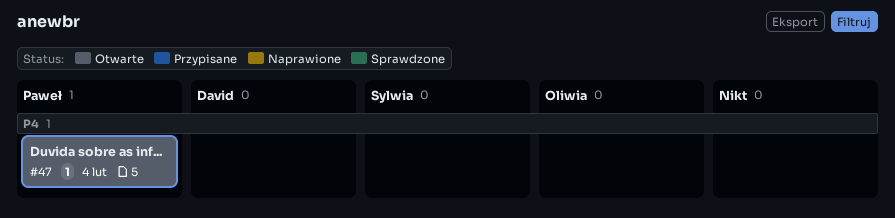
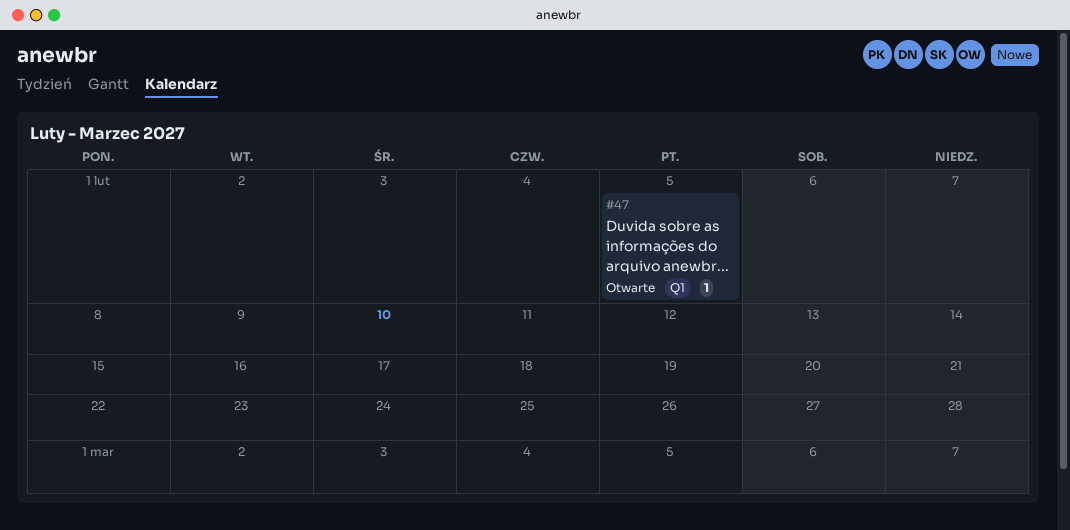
#47, due: Feb 4 -> Feb 5

